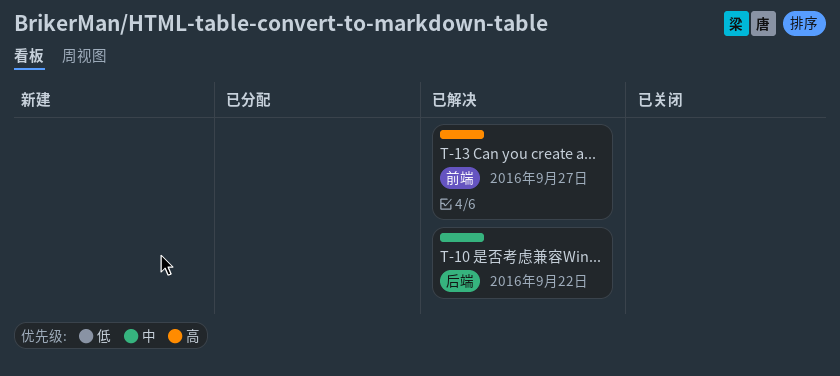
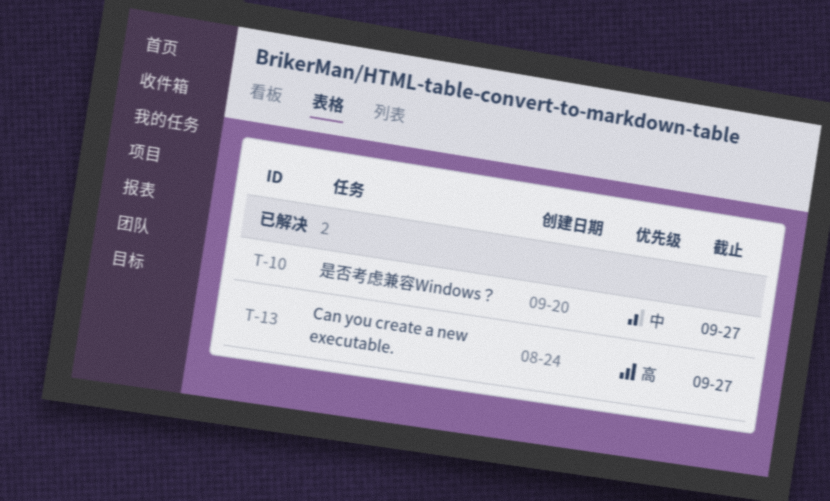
T-10, due: Sep 22 -> Sep 27

